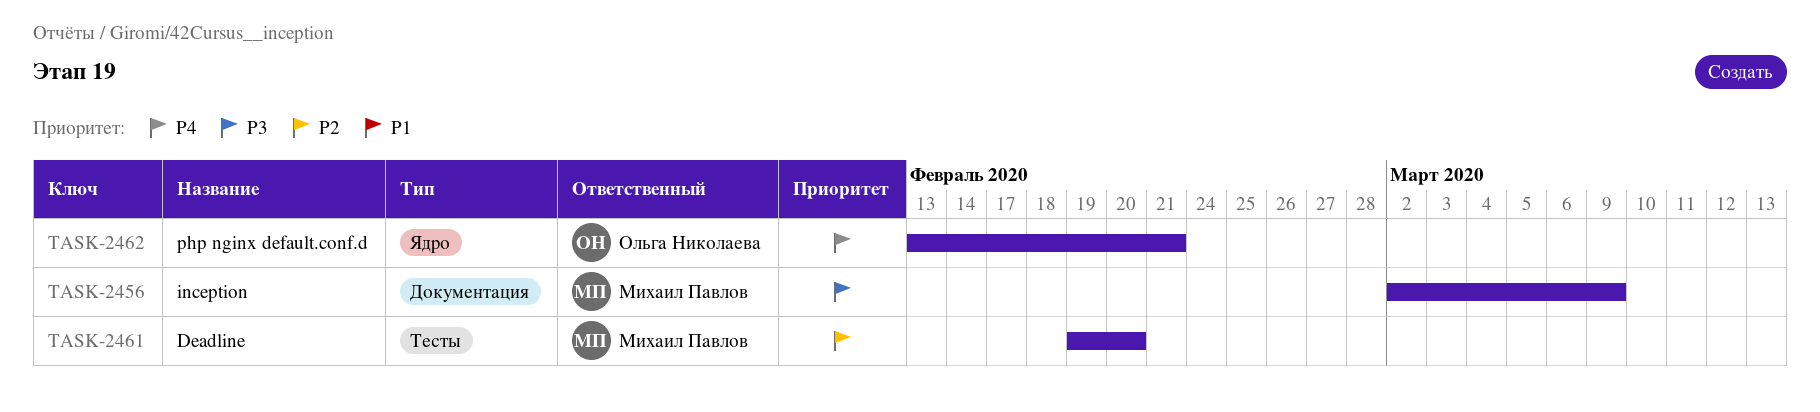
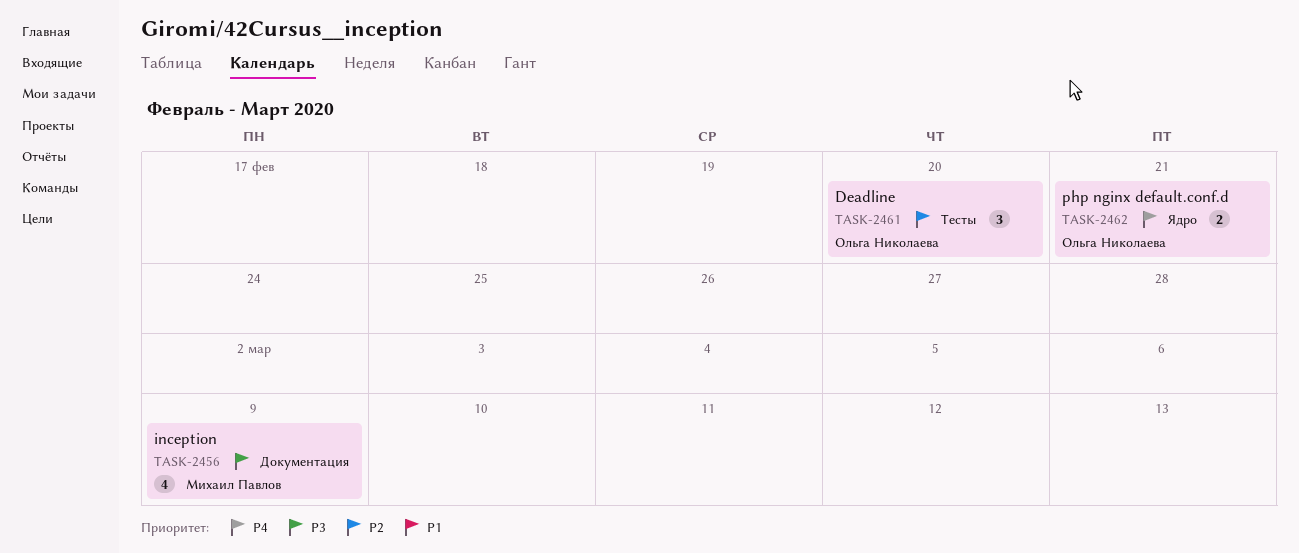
TASK-2461, owner: Михаил Павлов -> Ольга Николаева

